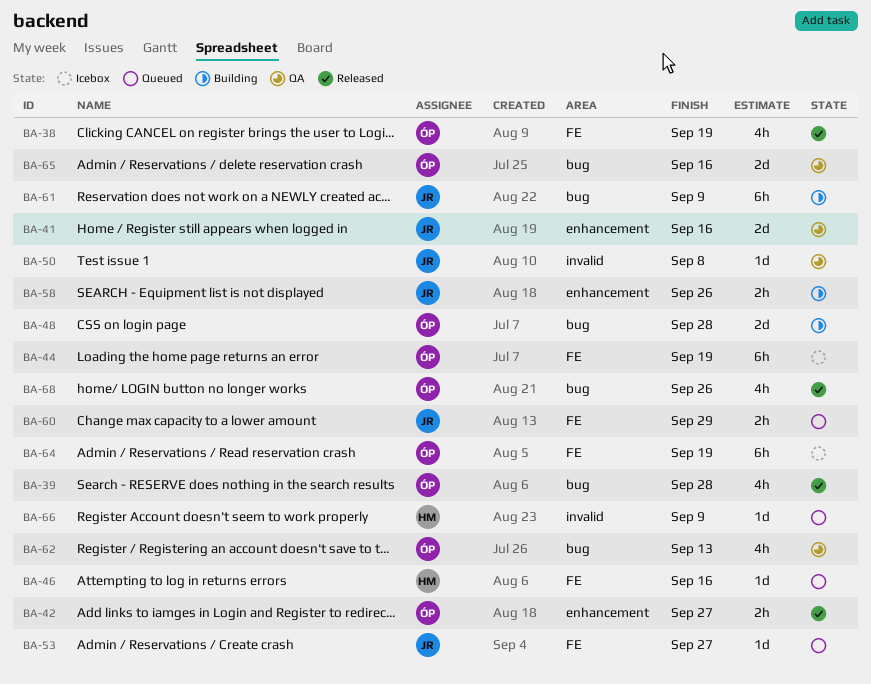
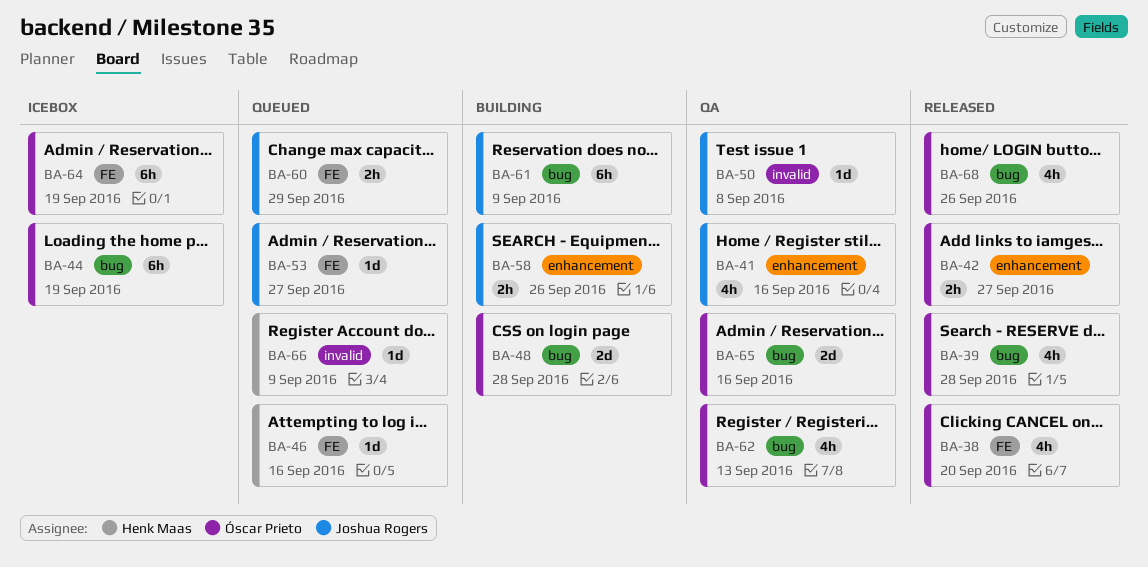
BA-38, due: Sep 19 -> Sep 20
BA-41, estimate: 2d -> 4h
BA-44, label: FE -> bug

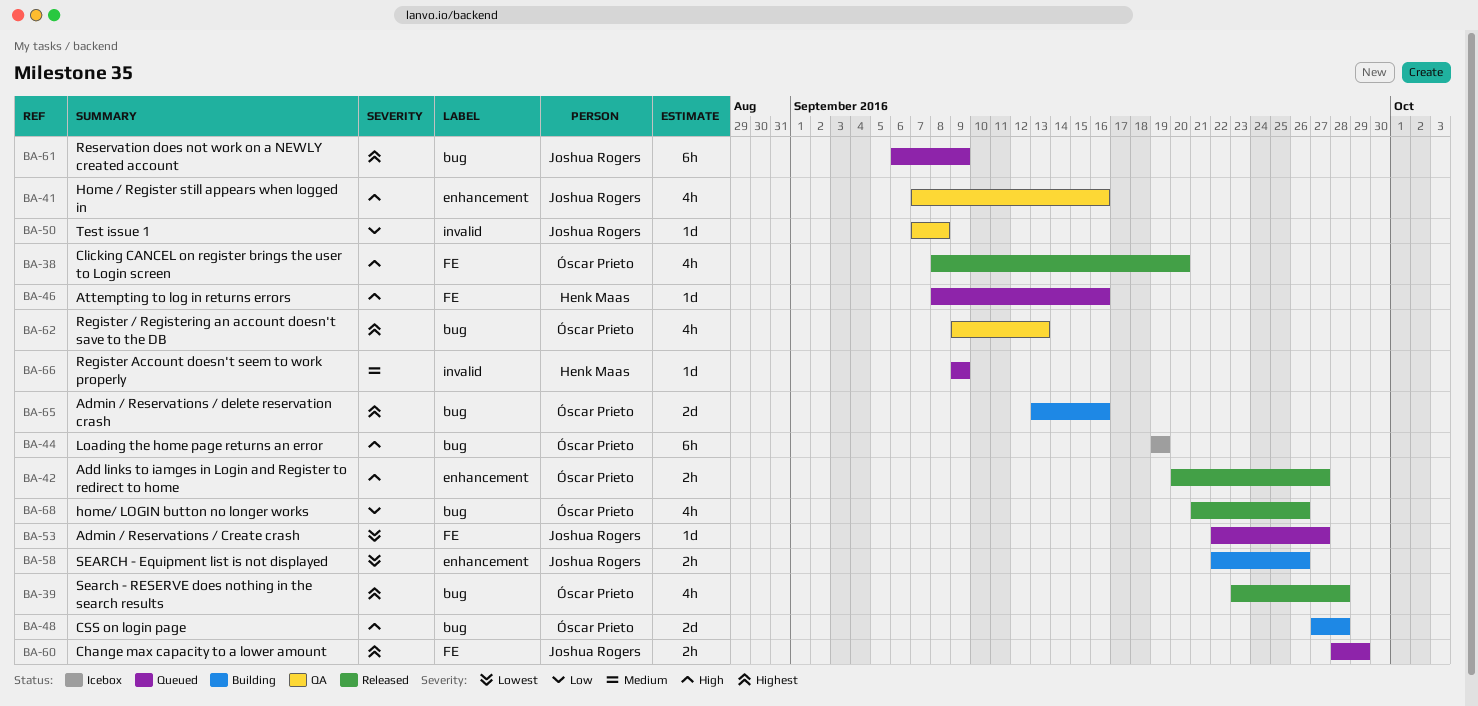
BA-61, status: Building -> Queued
BA-64: present -> none
BA-65, status: QA -> Building

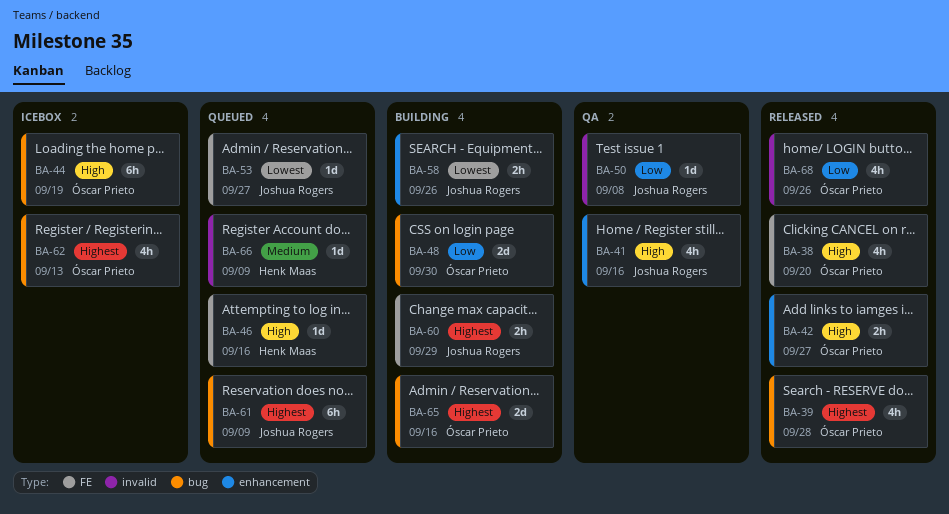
BA-48, priority: High -> Low
BA-48, due: Sep 28 -> Sep 30
BA-60, status: Queued -> Building
BA-62, status: QA -> Icebox
BA-68, label: bug -> invalid

